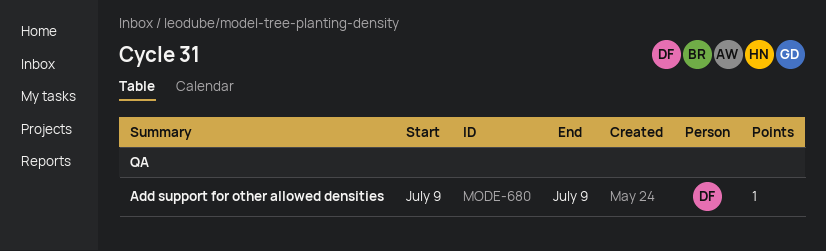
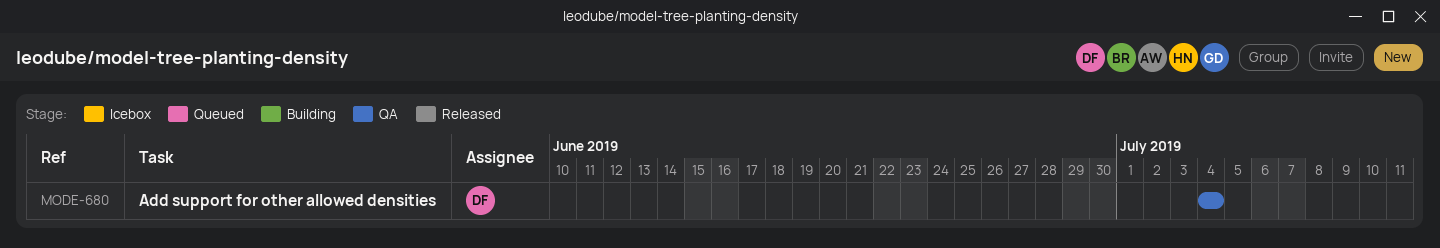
MODE-680, start: Jul 9 -> Jul 4
MODE-680, due: Jul 9 -> Jul 4

